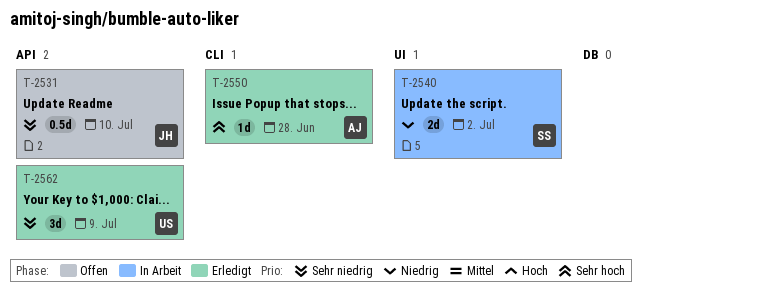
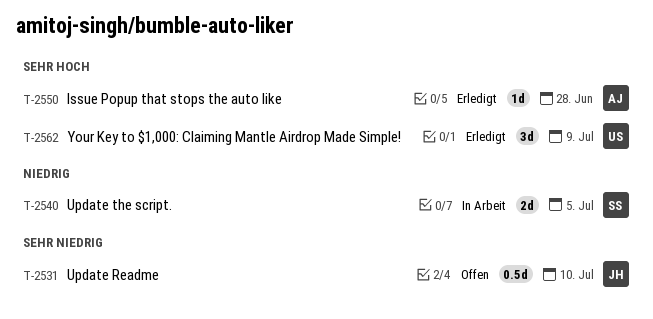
T-2540, due: Jul 2 -> Jul 5
T-2562, priority: Sehr niedrig -> Sehr hoch

